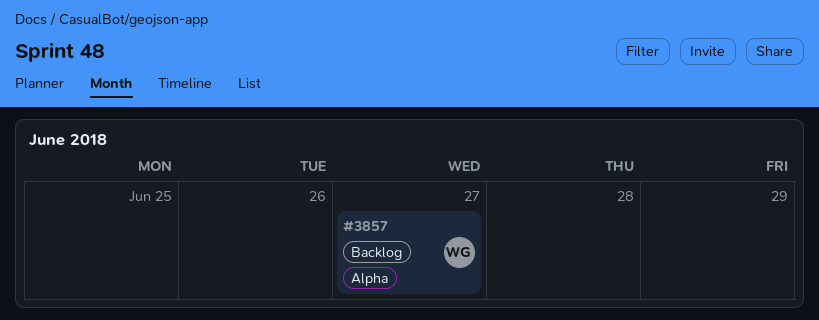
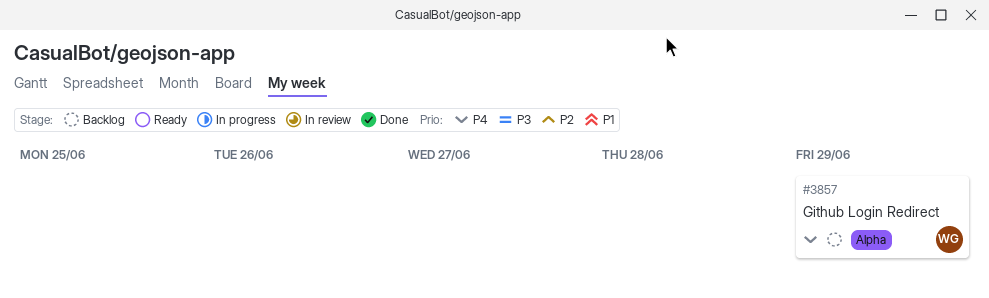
#3857, due: Jun 27 -> Jun 29

